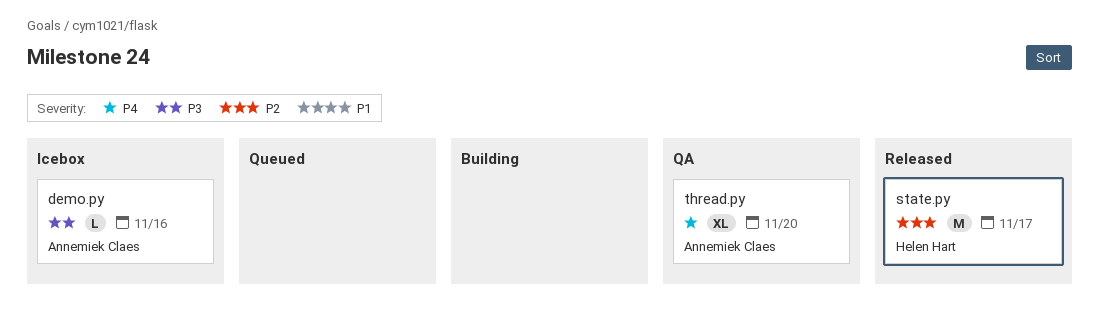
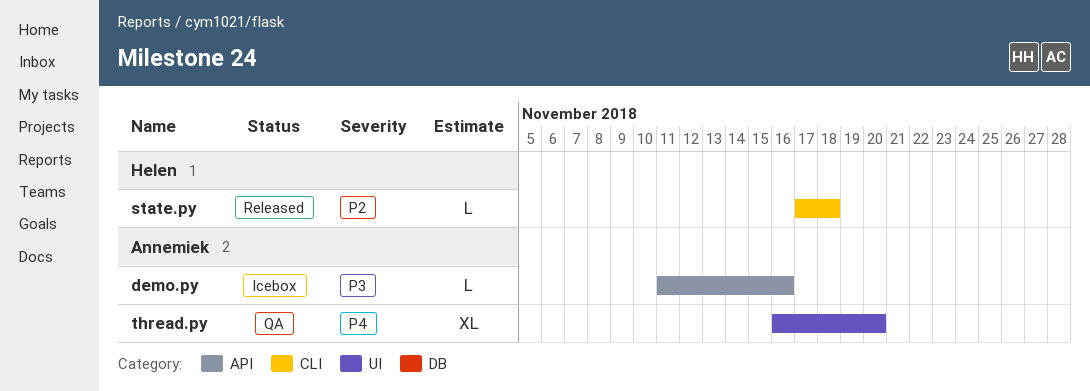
state.py, estimate: M -> L
state.py, due: Nov 17 -> Nov 18

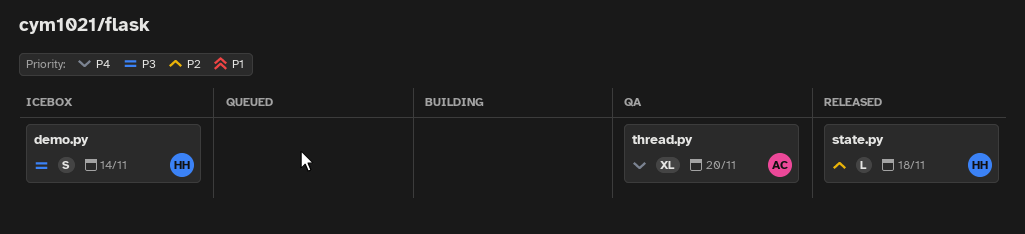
demo.py, owner: Annemiek -> Helen
demo.py, estimate: L -> S
demo.py, due: Nov 16 -> Nov 14

